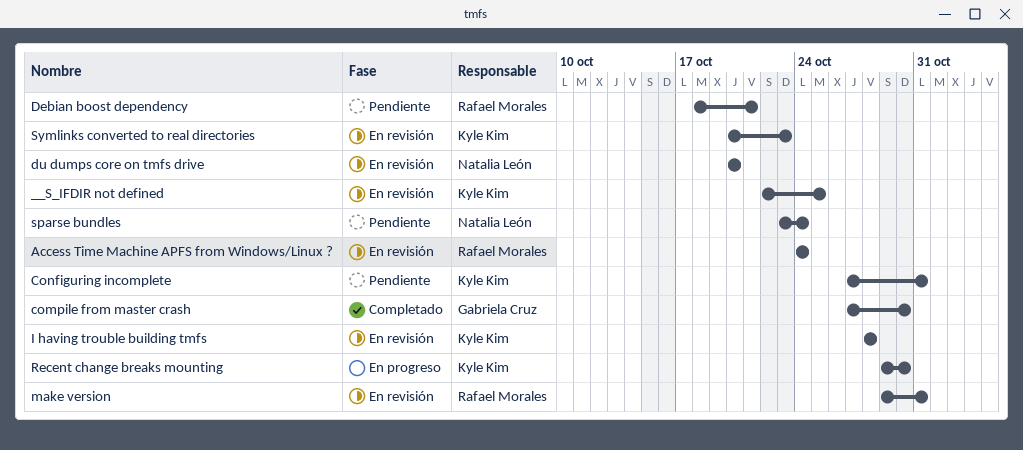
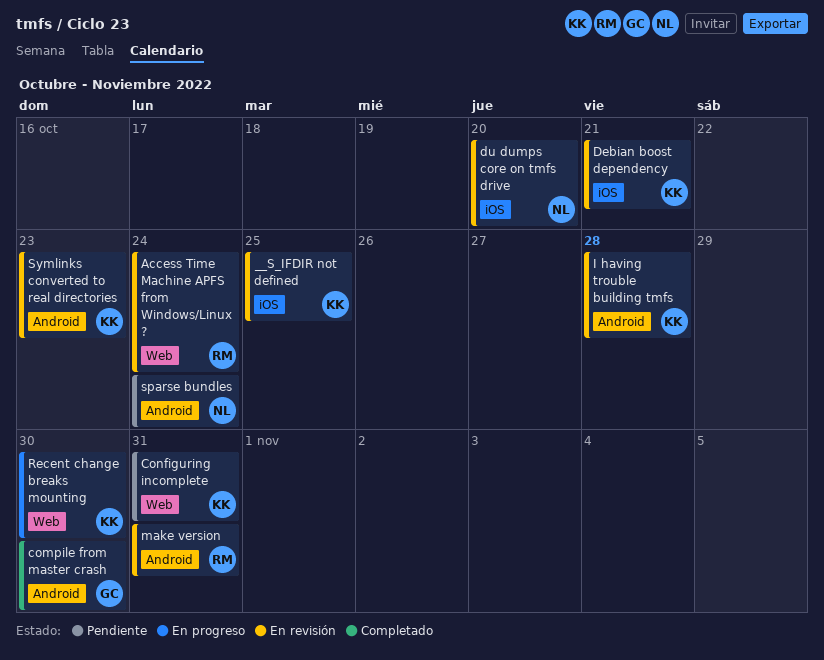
Debian boost dependency, status: Pendiente -> En revisión
Debian boost dependency, owner: Rafael Morales -> Kyle Kim

